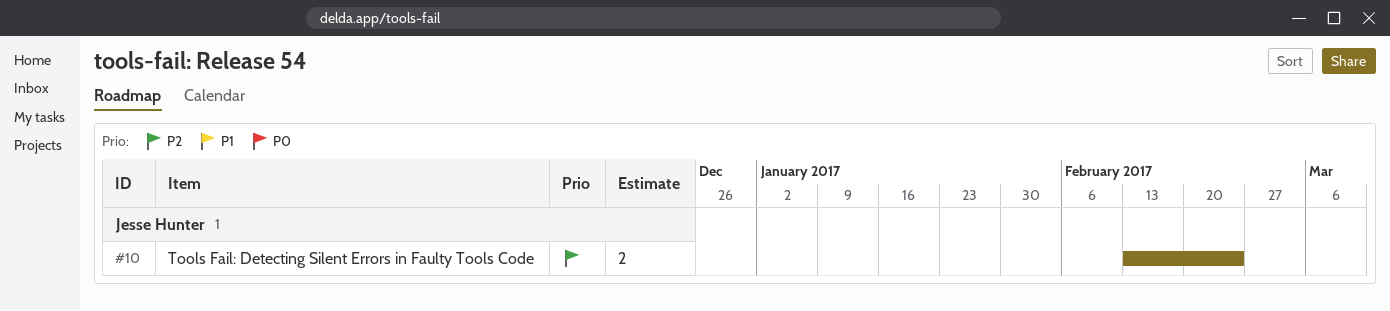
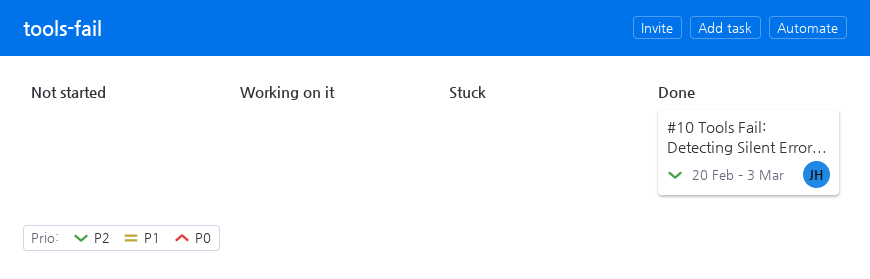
#10, start: Feb 13 -> Feb 20
#10, due: Feb 24 -> Mar 3

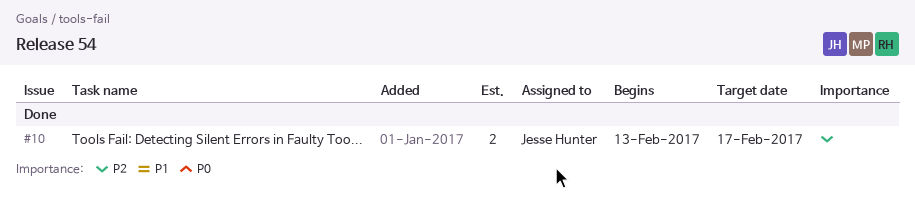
#10, start: Feb 20 -> Feb 13
#10, due: Mar 3 -> Feb 17

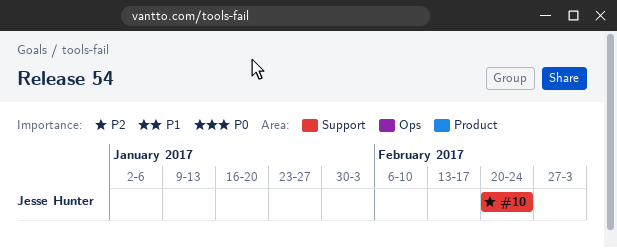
#10, start: Feb 13 -> Feb 20
#10, due: Feb 17 -> Feb 24

